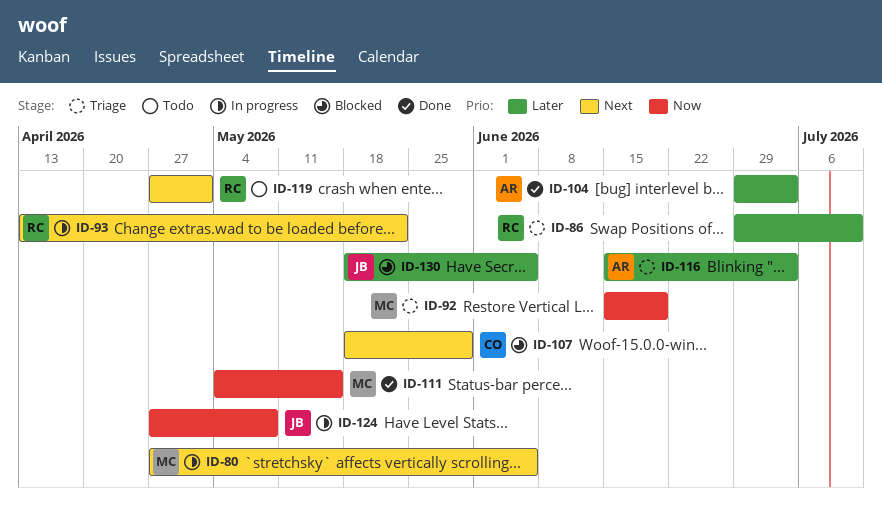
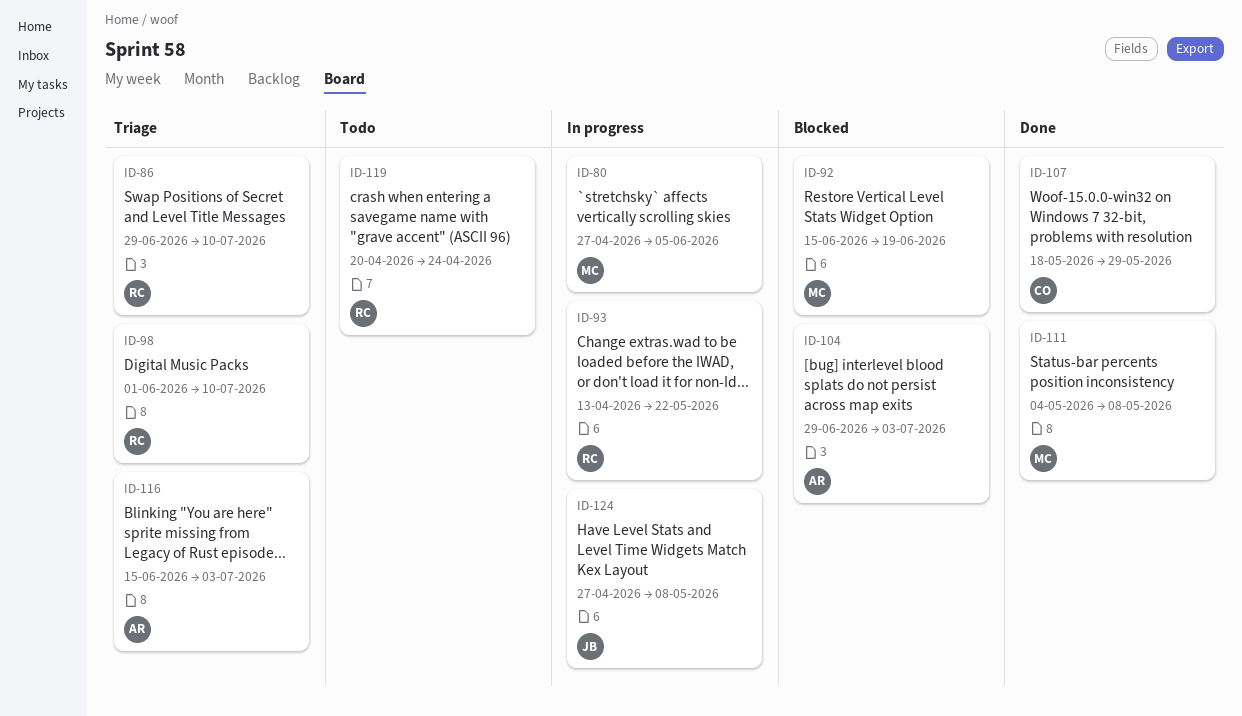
ID-92, status: Triage -> Blocked
ID-98: none -> present
ID-104, status: Done -> Blocked
ID-107, status: Blocked -> Done
ID-111, due: May 15 -> May 8
ID-119, start: Apr 27 -> Apr 20
ID-119, due: May 1 -> Apr 24
ID-130: present -> none

